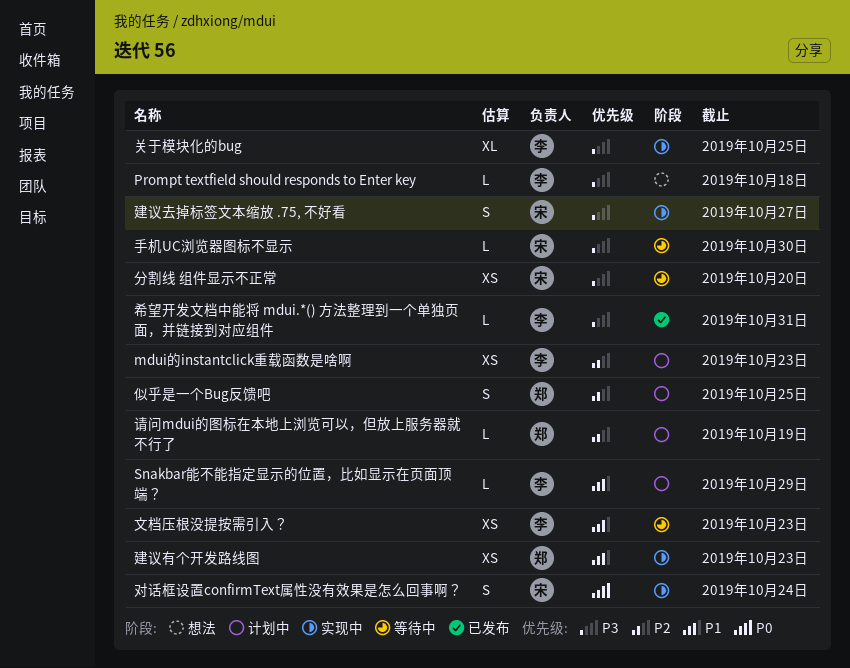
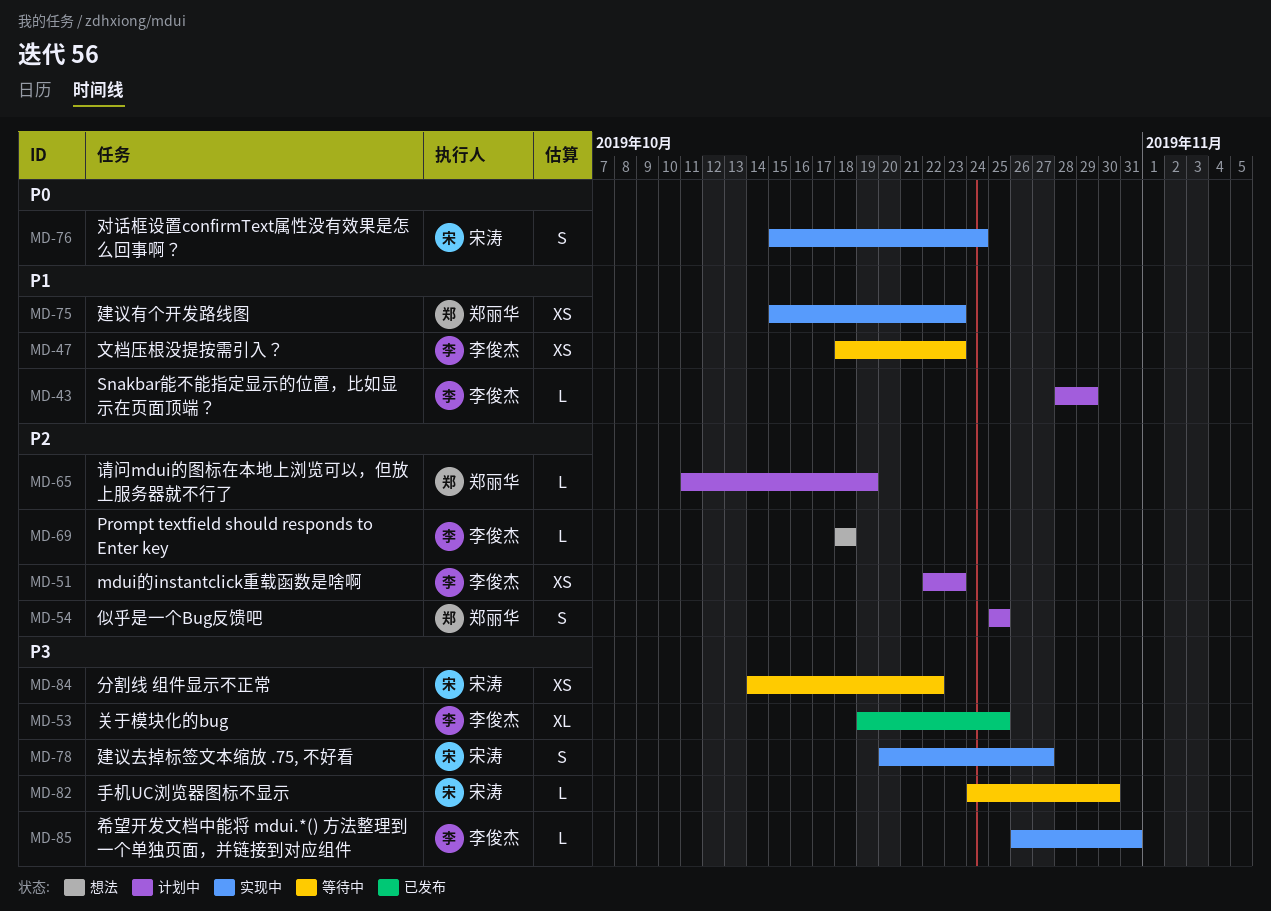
Prompt textfield should responds to Enter key, priority: P3 -> P2
关于模块化的bug, status: 实现中 -> 已发布
分割线 组件显示不正常, due: Oct 20 -> Oct 22
希望开发文档中能将 mdui.*() 方法整理到一个单独页面，并链接到对应组件, status: 已发布 -> 实现中

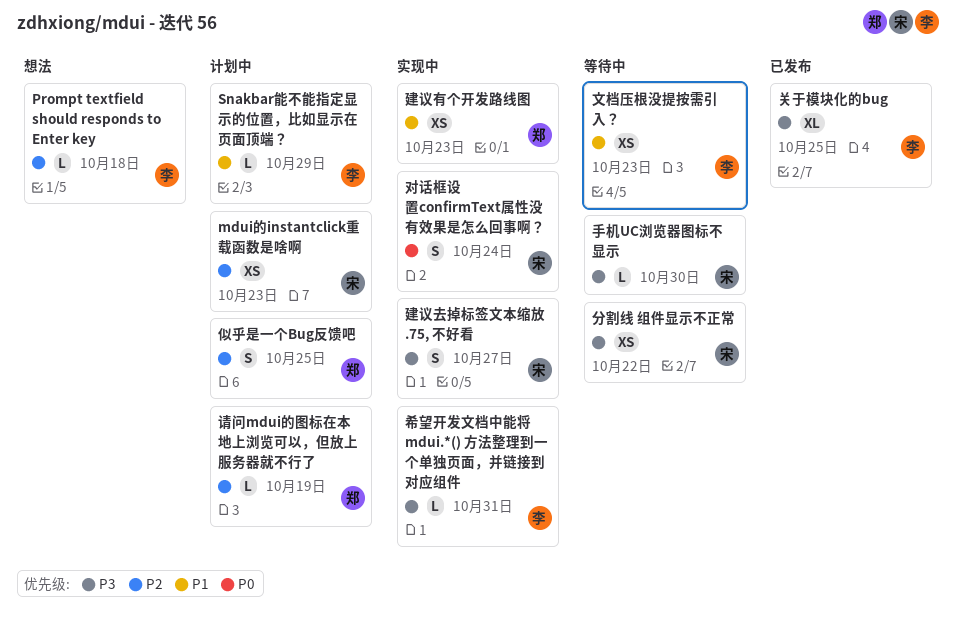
mdui的instantclick重载函数是啥啊, owner: 李俊杰 -> 宋涛

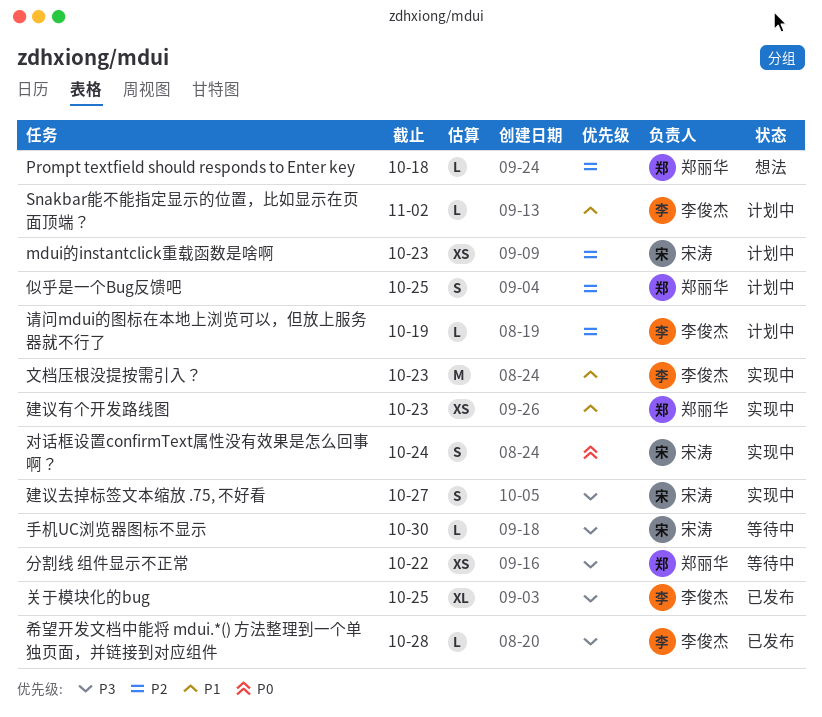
Prompt textfield should responds to Enter key, owner: 李俊杰 -> 郑丽华
Snakbar能不能指定显示的位置，比如显示在页面顶端？, due: Oct 29 -> Nov 2
分割线 组件显示不正常, owner: 宋涛 -> 郑丽华
希望开发文档中能将 mdui.*() 方法整理到一个单独页面，并链接到对应组件, status: 实现中 -> 已发布
希望开发文档中能将 mdui.*() 方法整理到一个单独页面，并链接到对应组件, due: Oct 31 -> Oct 28
文档压根没提按需引入？, status: 等待中 -> 实现中
文档压根没提按需引入？, estimate: XS -> M
请问mdui的图标在本地上浏览可以，但放上服务器就不行了, owner: 郑丽华 -> 李俊杰

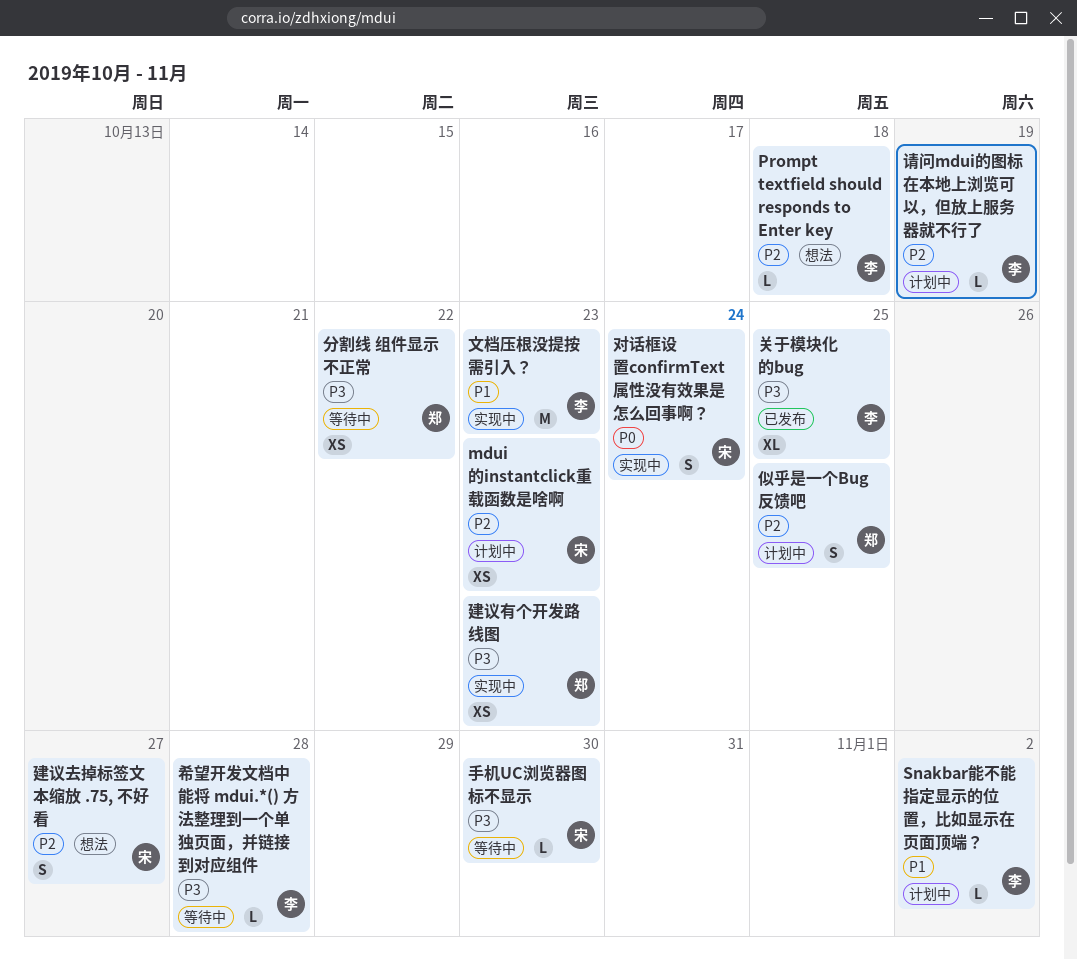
Prompt textfield should responds to Enter key, owner: 郑丽华 -> 李俊杰
希望开发文档中能将 mdui.*() 方法整理到一个单独页面，并链接到对应组件, status: 已发布 -> 等待中
建议去掉标签文本缩放 .75, 不好看, status: 实现中 -> 想法
建议去掉标签文本缩放 .75, 不好看, priority: P3 -> P2
建议有个开发路线图, priority: P1 -> P3

